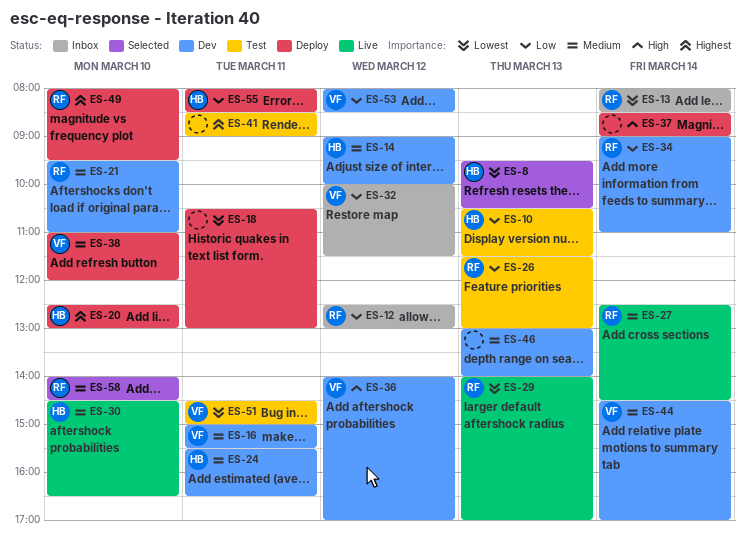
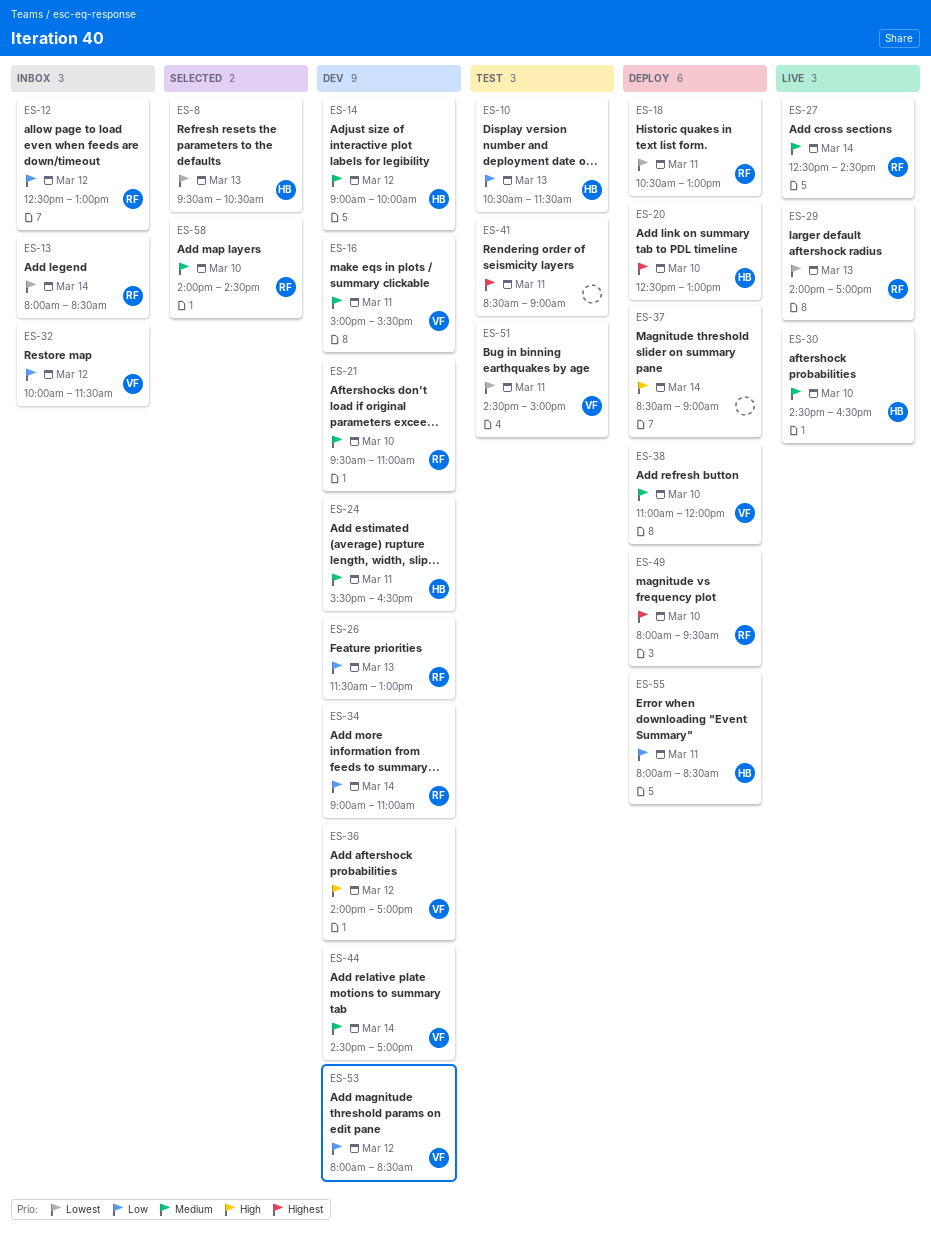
ES-18, owner: none -> RF
ES-26, status: Test -> Dev
ES-46: present -> none

